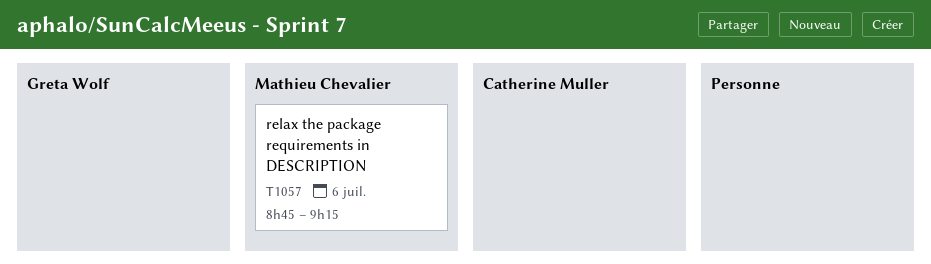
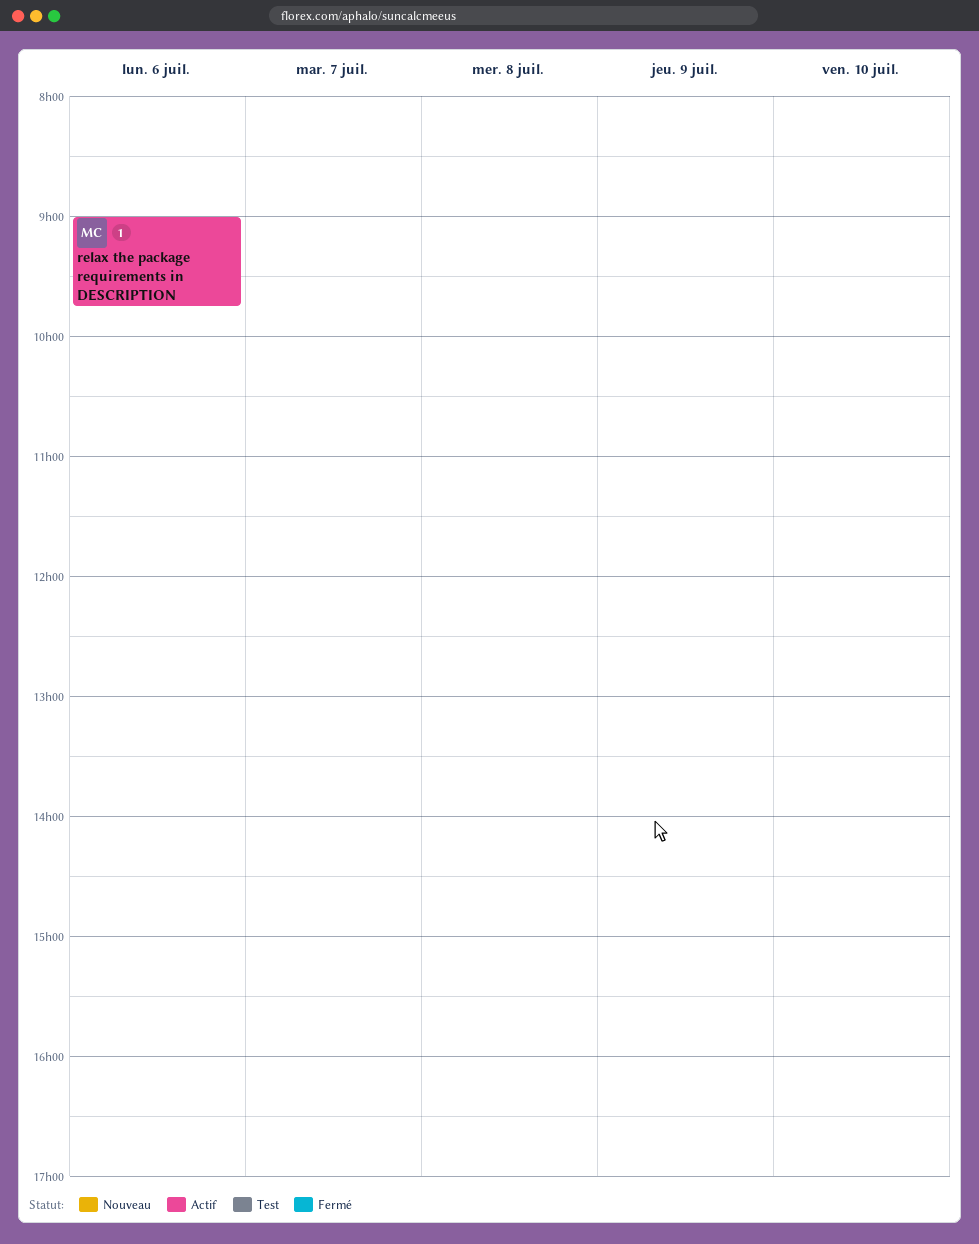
relax the package requirements in DESCRIPTION, begins: 08:45 -> 09:00
relax the package requirements in DESCRIPTION, ends: 09:15 -> 09:45

